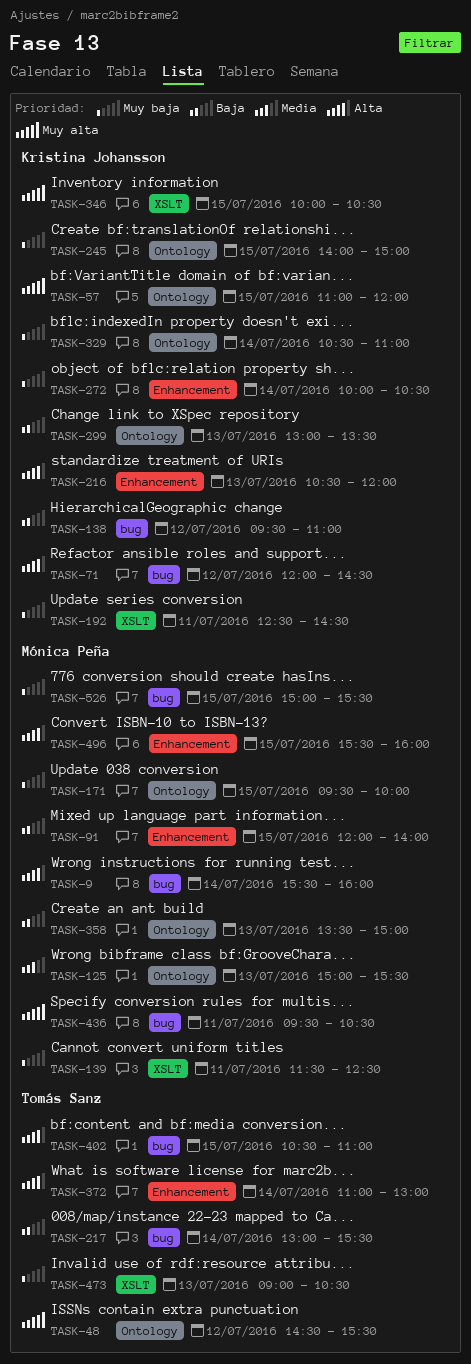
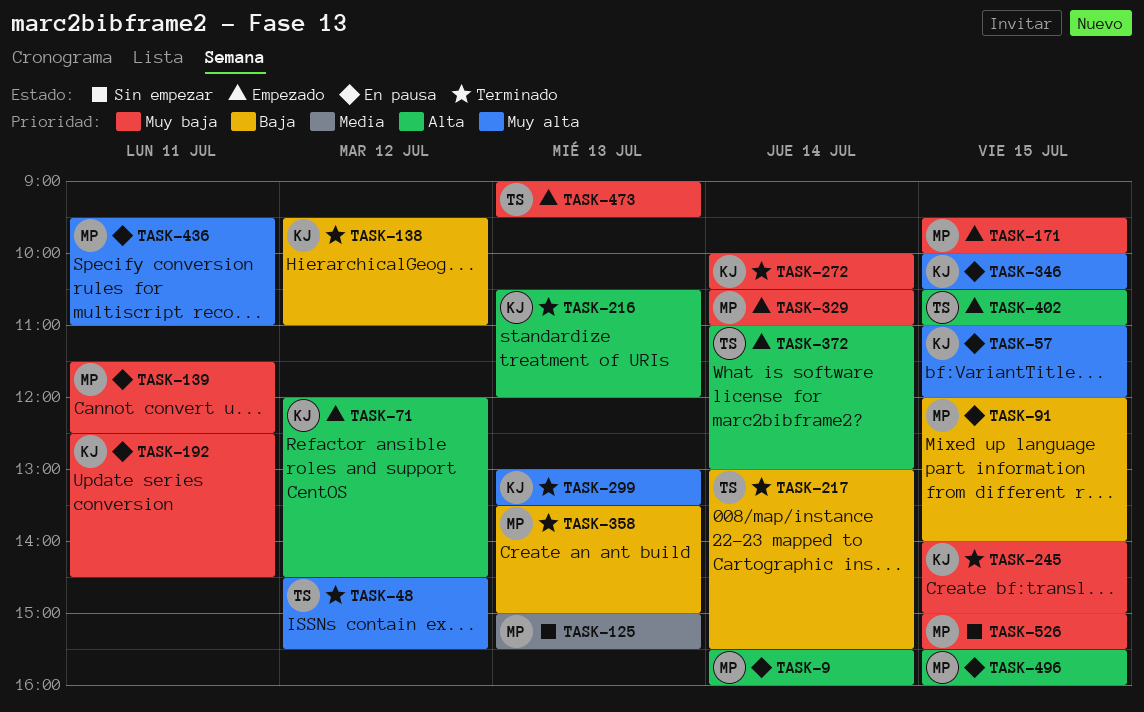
TASK-299, priority: Baja -> Muy alta
TASK-329, owner: Kristina Johansson -> Mónica Peña
TASK-436, ends: 10:30 -> 11:00
TASK-473, ends: 10:30 -> 09:30

